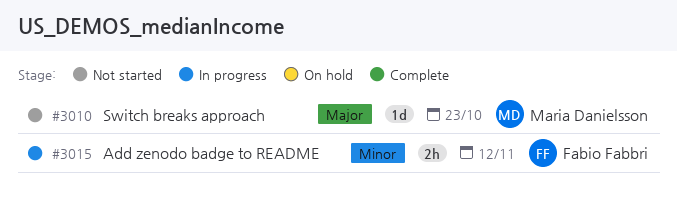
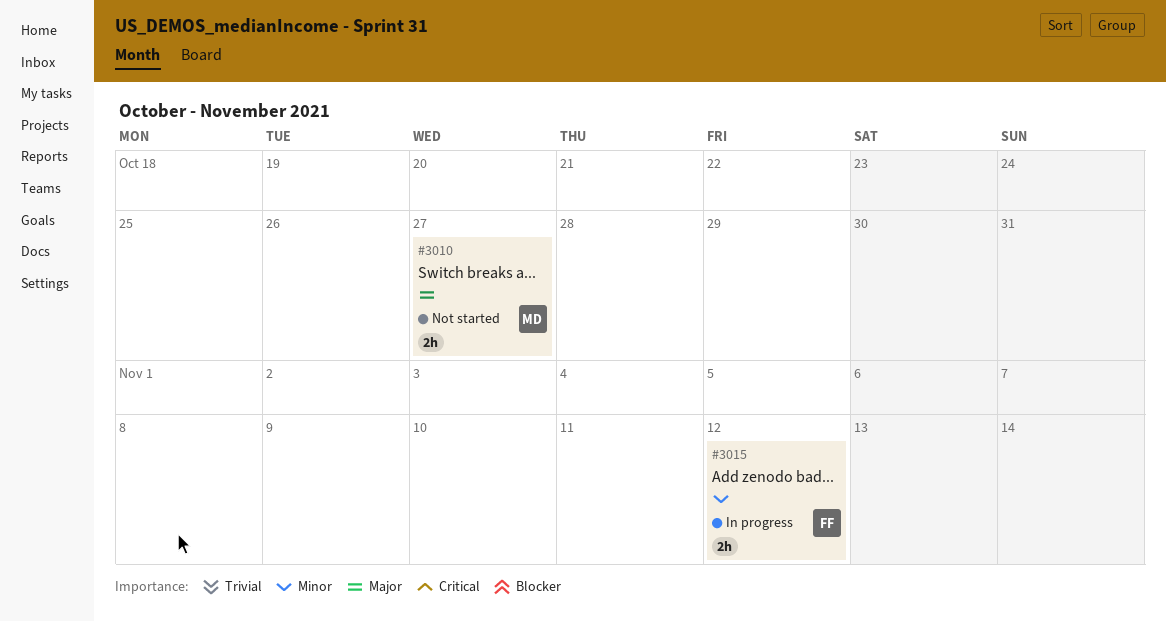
#3010, estimate: 1d -> 2h
#3010, due: Oct 23 -> Oct 27

